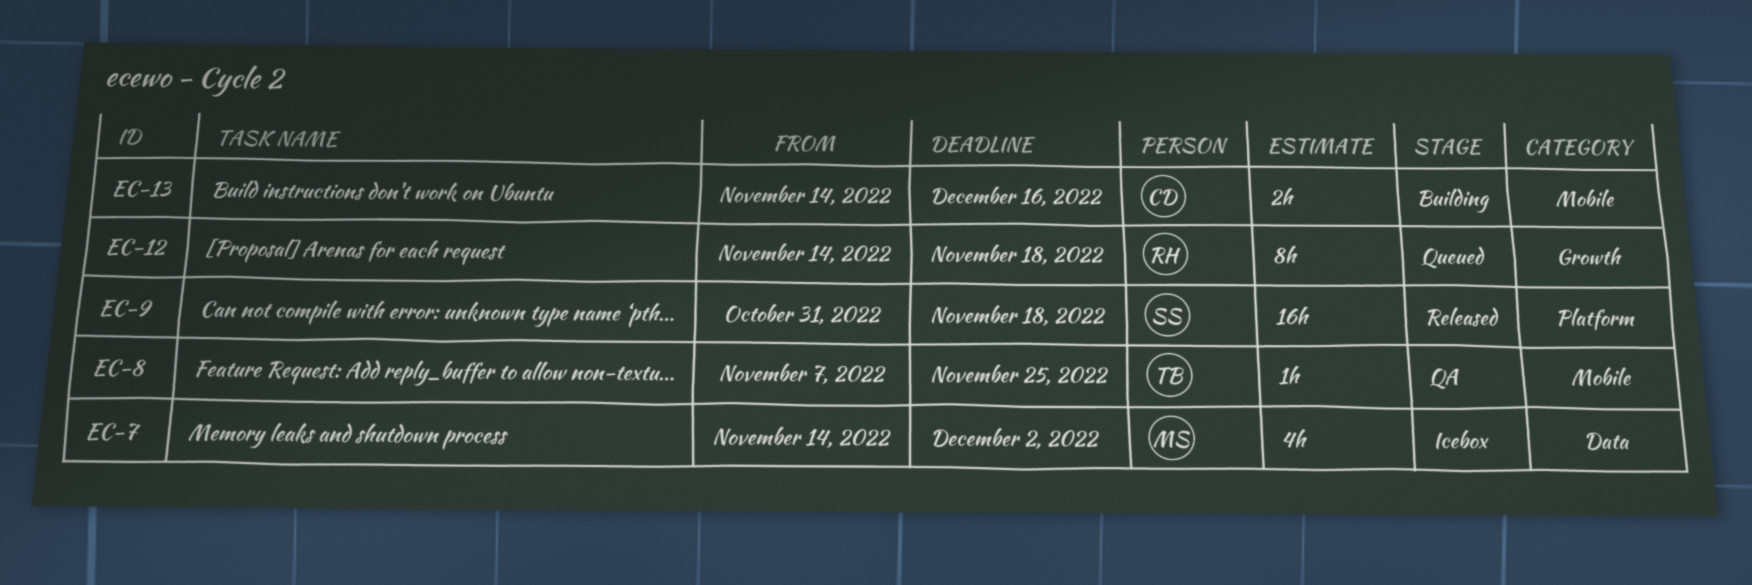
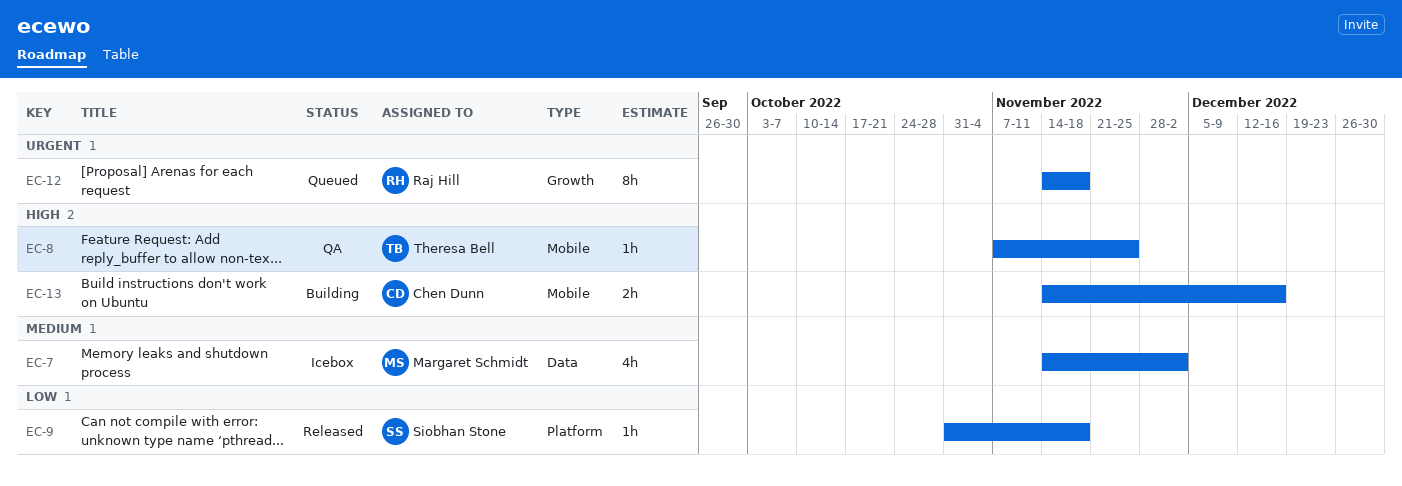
EC-9, estimate: 16h -> 1h

